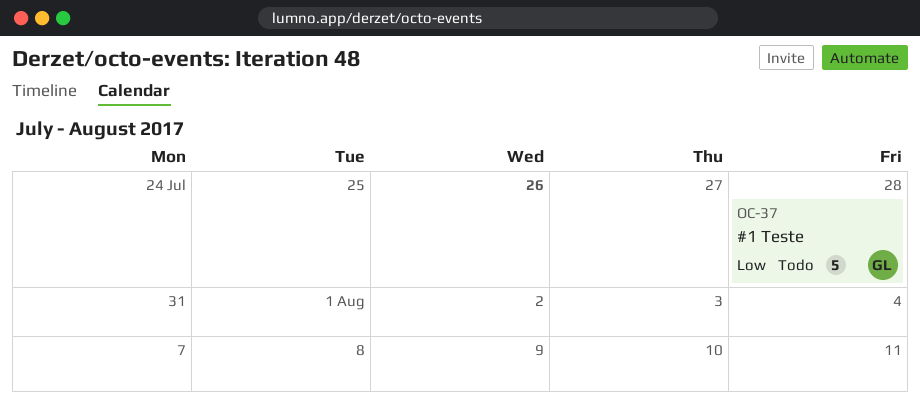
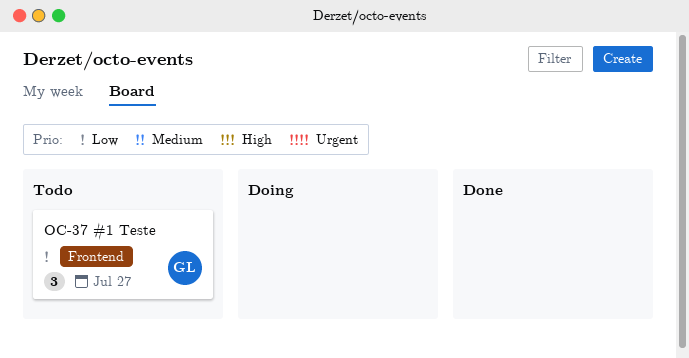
OC-37, estimate: 5 -> 3
OC-37, due: Jul 28 -> Jul 27

